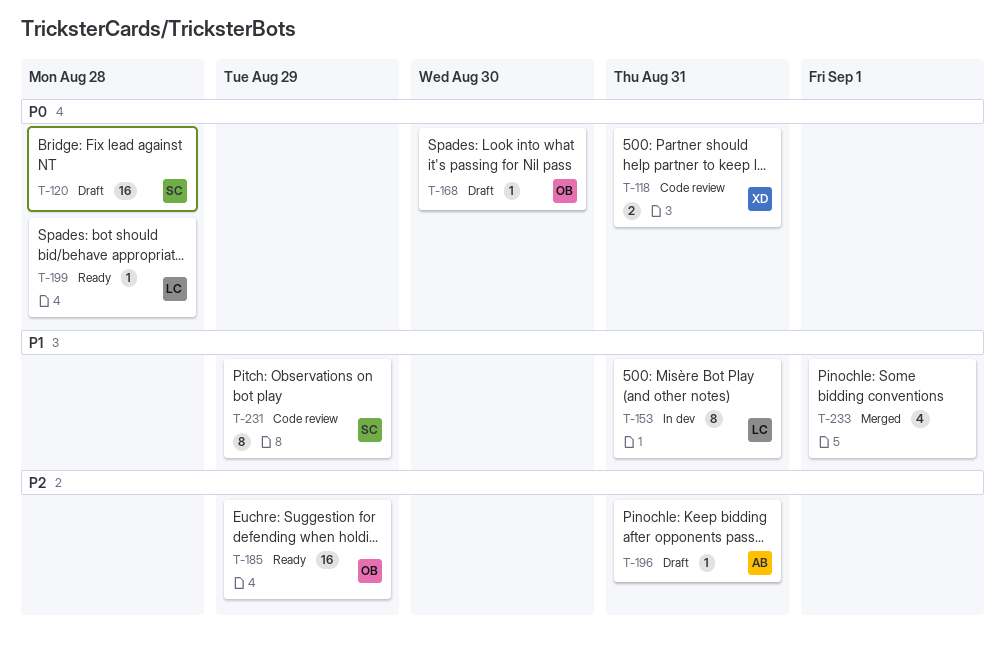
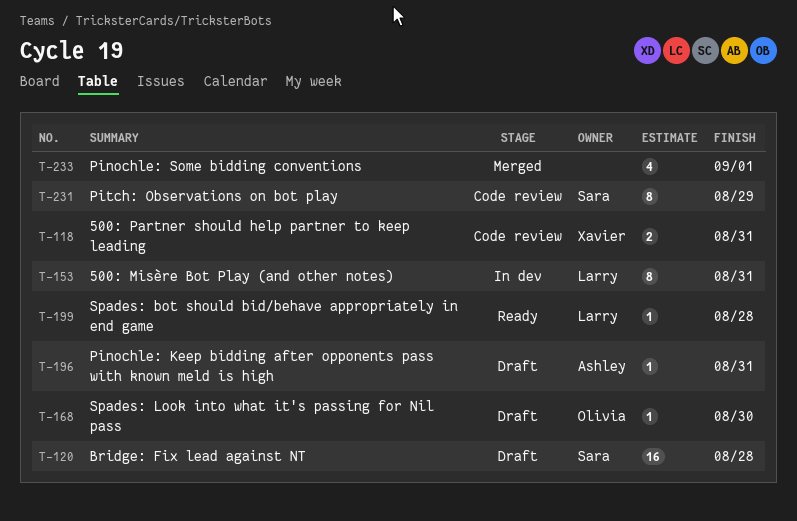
T-185: present -> none

